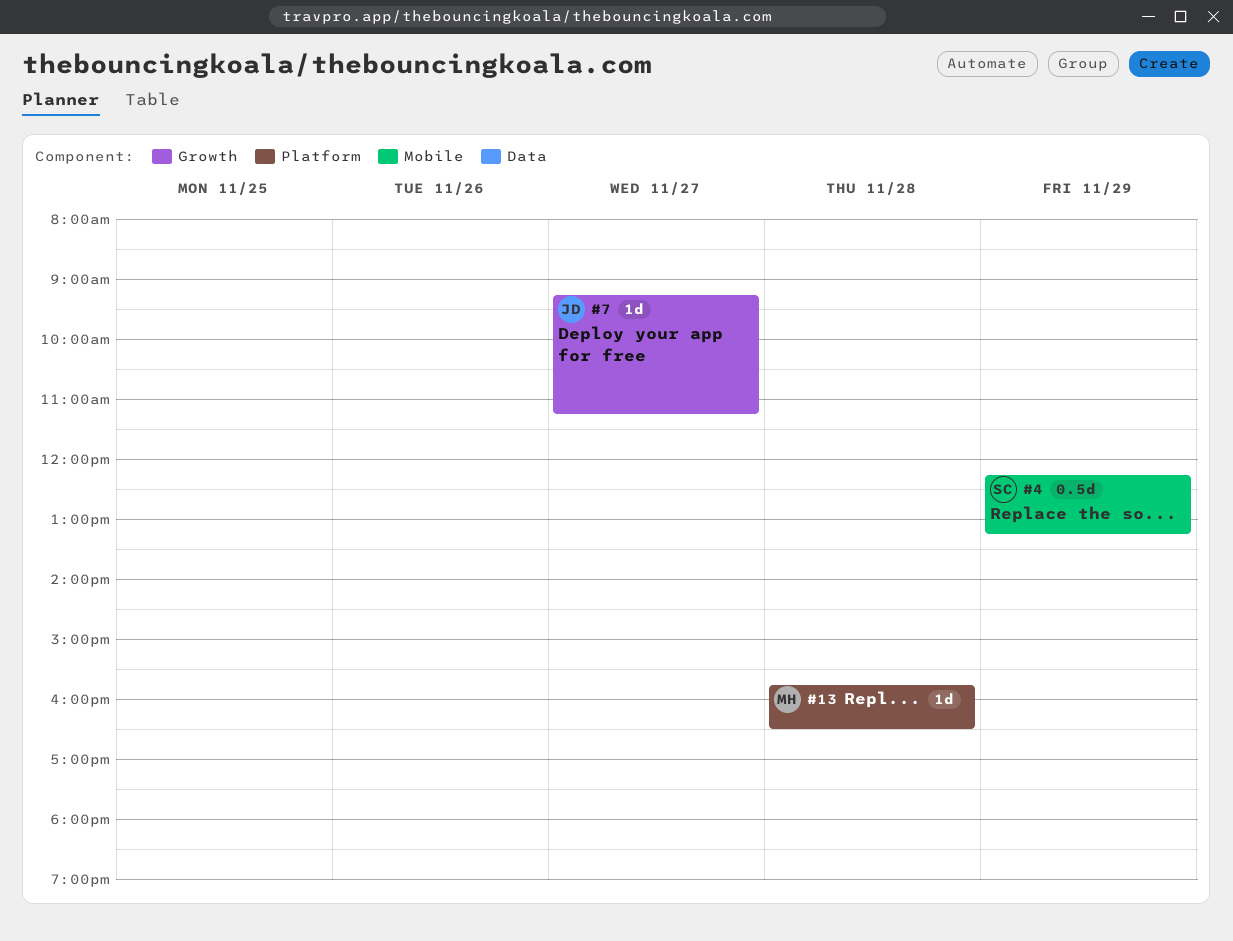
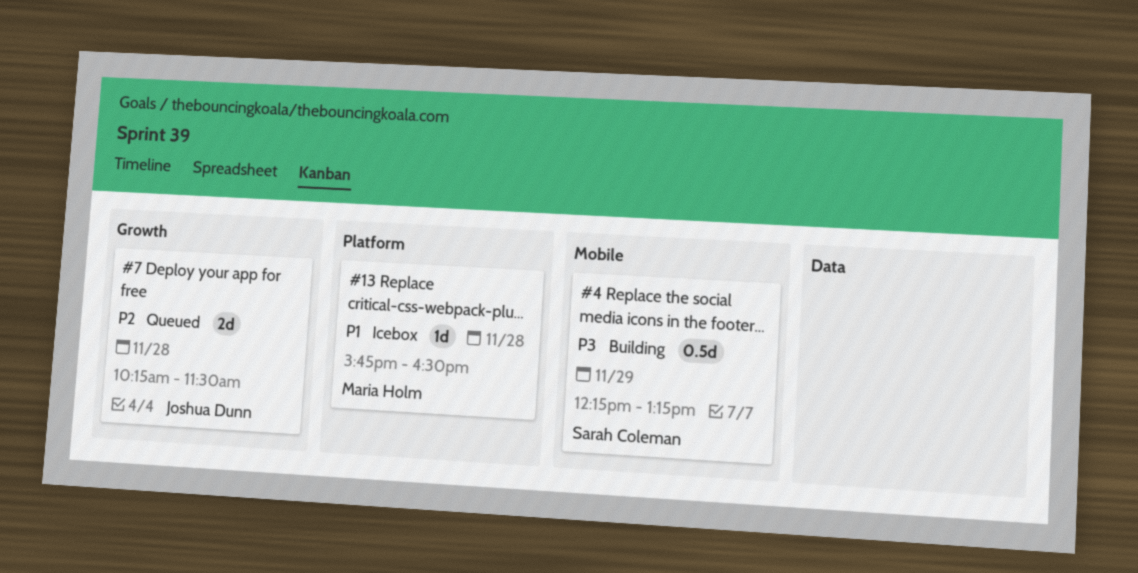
#7, estimate: 1d -> 2d
#7, day: Nov 27 -> Nov 28
#7, begins: 09:15 -> 10:15
#7, ends: 11:15 -> 11:30

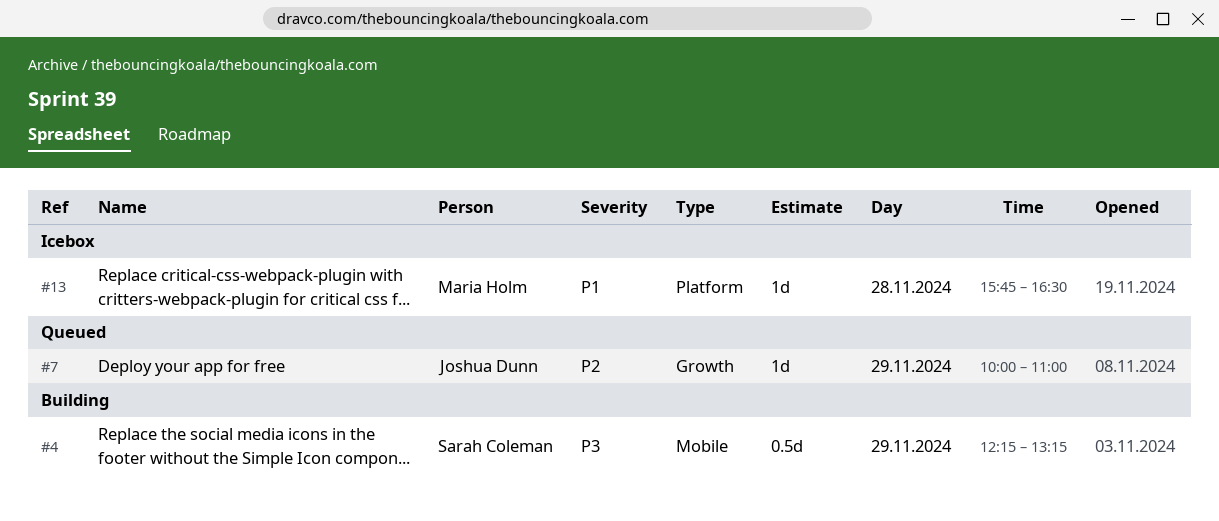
#7, estimate: 2d -> 1d
#7, day: Nov 28 -> Nov 29
#7, begins: 10:15 -> 10:00
#7, ends: 11:30 -> 11:00

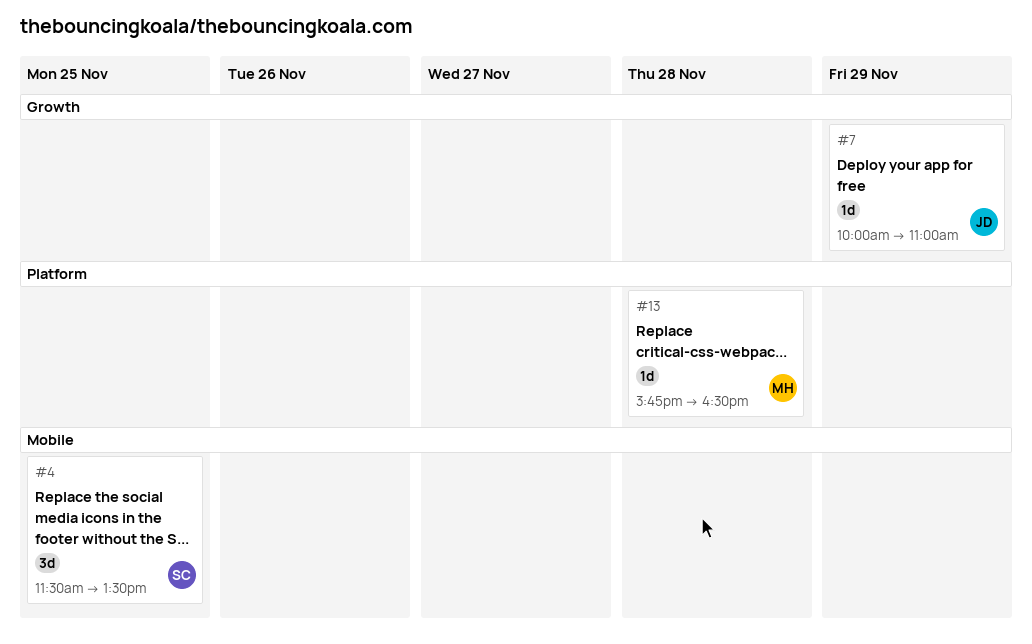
#4, estimate: 0.5d -> 3d
#4, day: Nov 29 -> Nov 25
#4, begins: 12:15 -> 11:30
#4, ends: 13:15 -> 13:30

